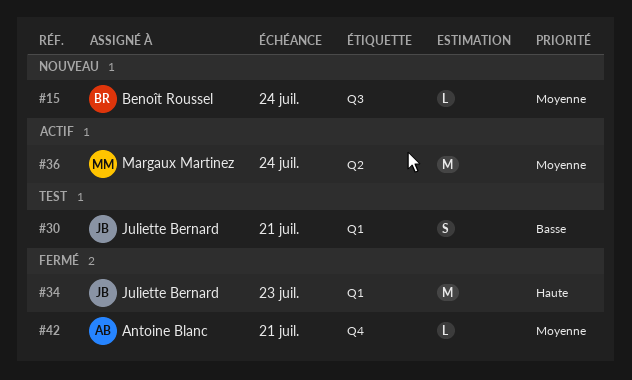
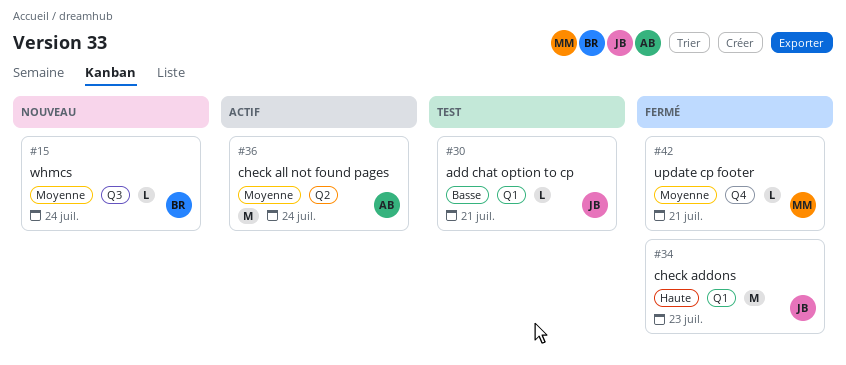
#30, estimate: S -> L
#36, owner: Margaux Martinez -> Antoine Blanc
#42, owner: Antoine Blanc -> Margaux Martinez

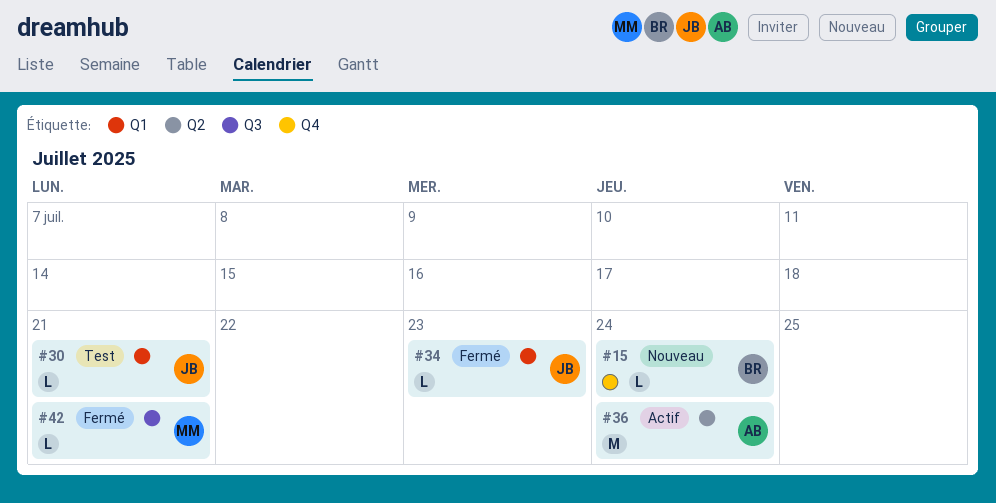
#15, label: Q3 -> Q4
#34, estimate: M -> L
#42, label: Q4 -> Q3

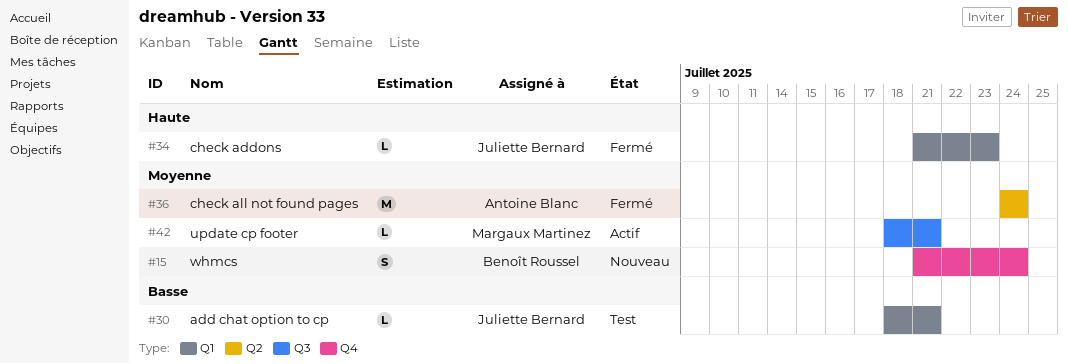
#15, estimate: L -> S
#36, status: Actif -> Fermé
#42, status: Fermé -> Actif

